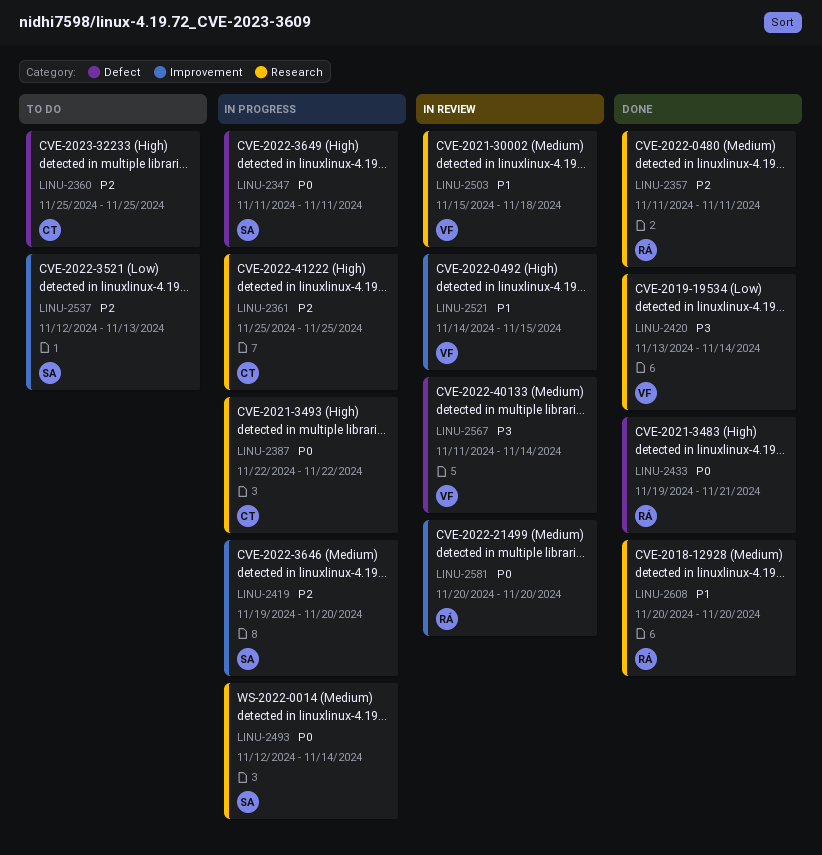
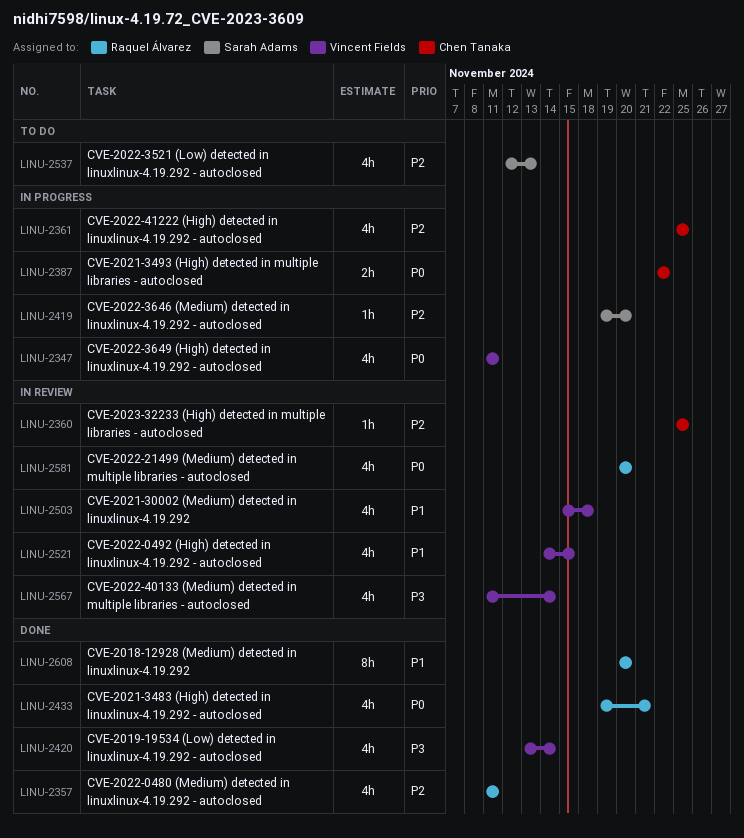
LINU-2347, owner: Sarah Adams -> Vincent Fields
LINU-2360, status: To do -> In review
LINU-2493: present -> none

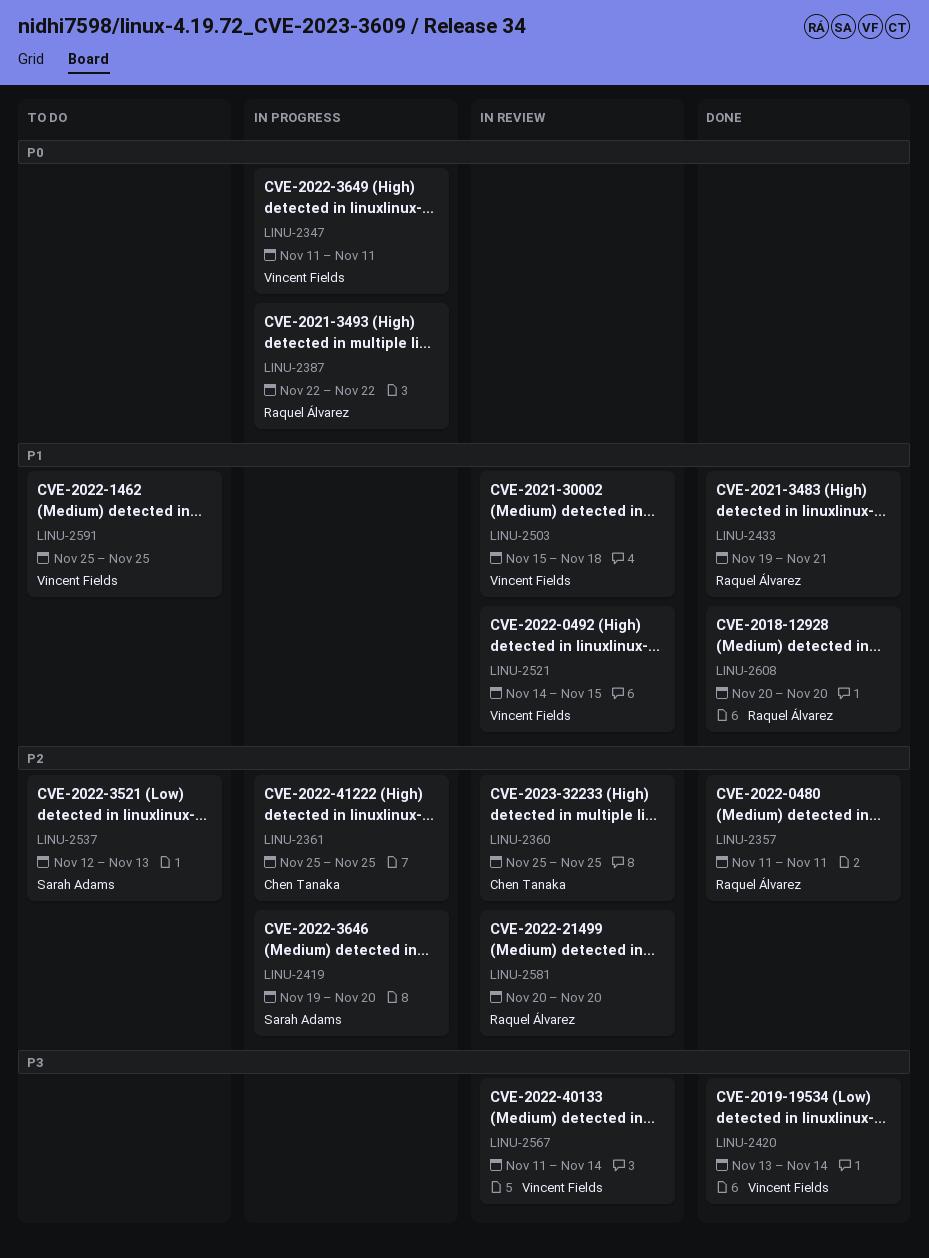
LINU-2387, owner: Chen Tanaka -> Raquel Álvarez
LINU-2433, priority: P0 -> P1
LINU-2581, priority: P0 -> P2
LINU-2591: none -> present

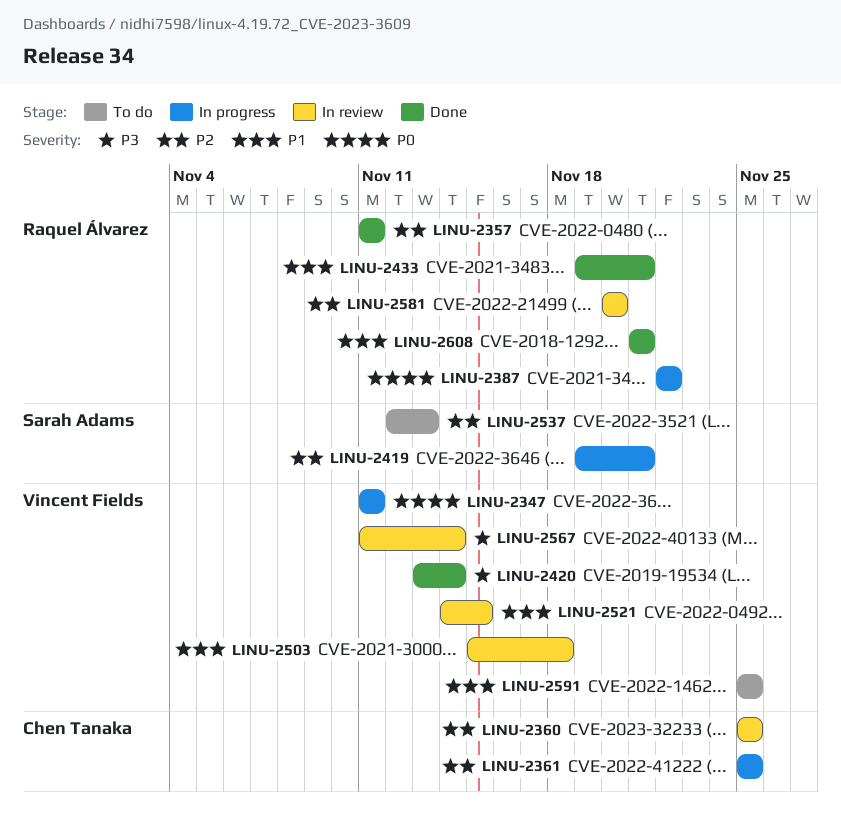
LINU-2419, due: Nov 20 -> Nov 21
LINU-2608, start: Nov 20 -> Nov 21
LINU-2608, due: Nov 20 -> Nov 21

